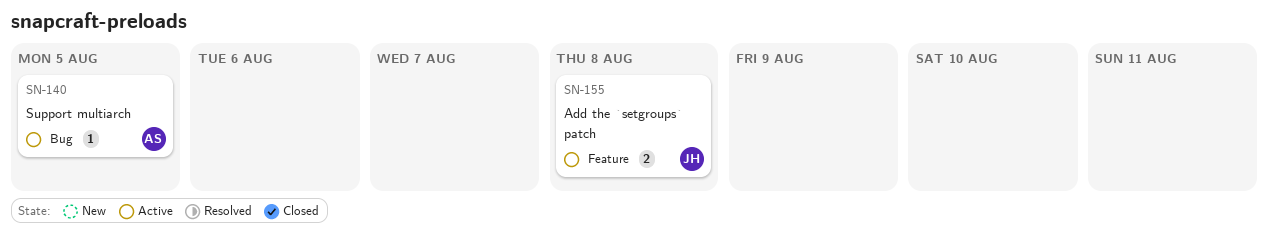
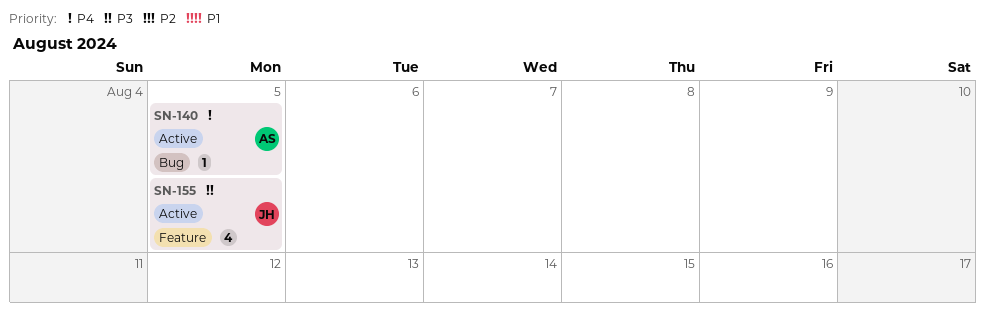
SN-155, estimate: 2 -> 4
SN-155, due: Aug 8 -> Aug 5

